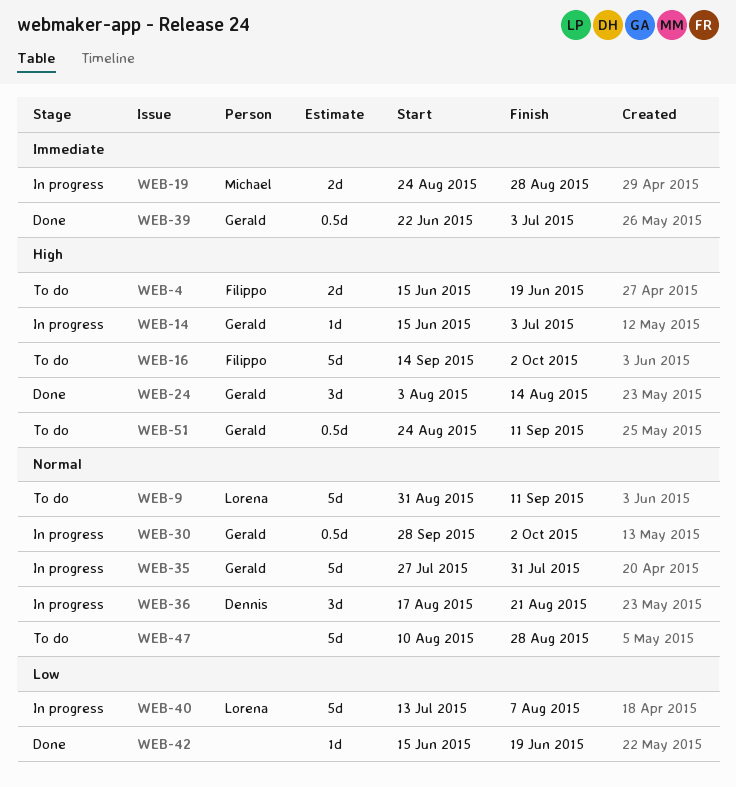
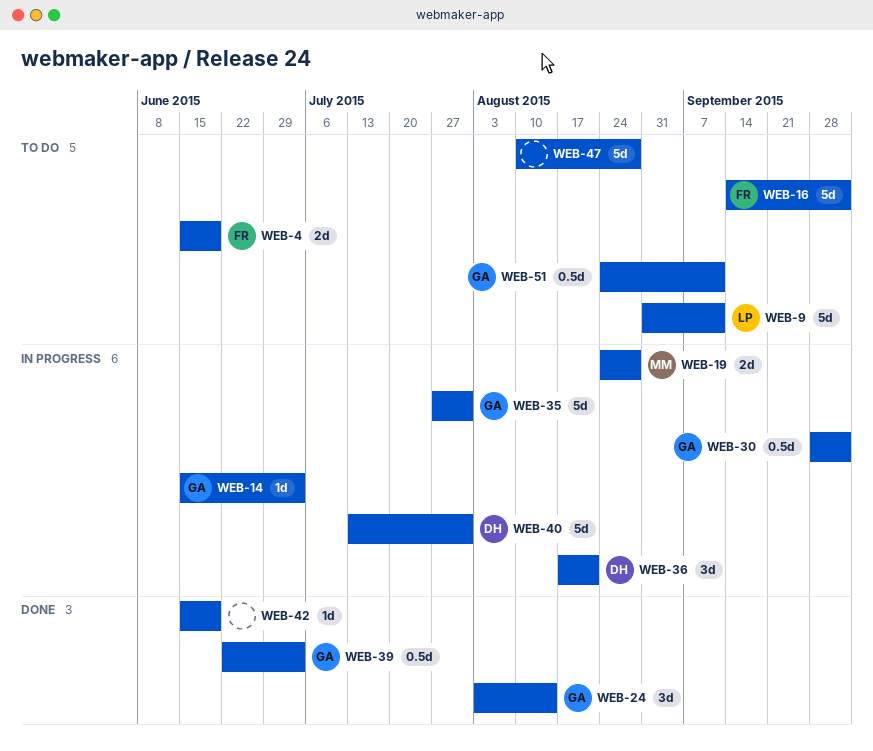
WEB-40, owner: Lorena -> Dennis
WEB-40, due: Aug 7 -> Jul 31

